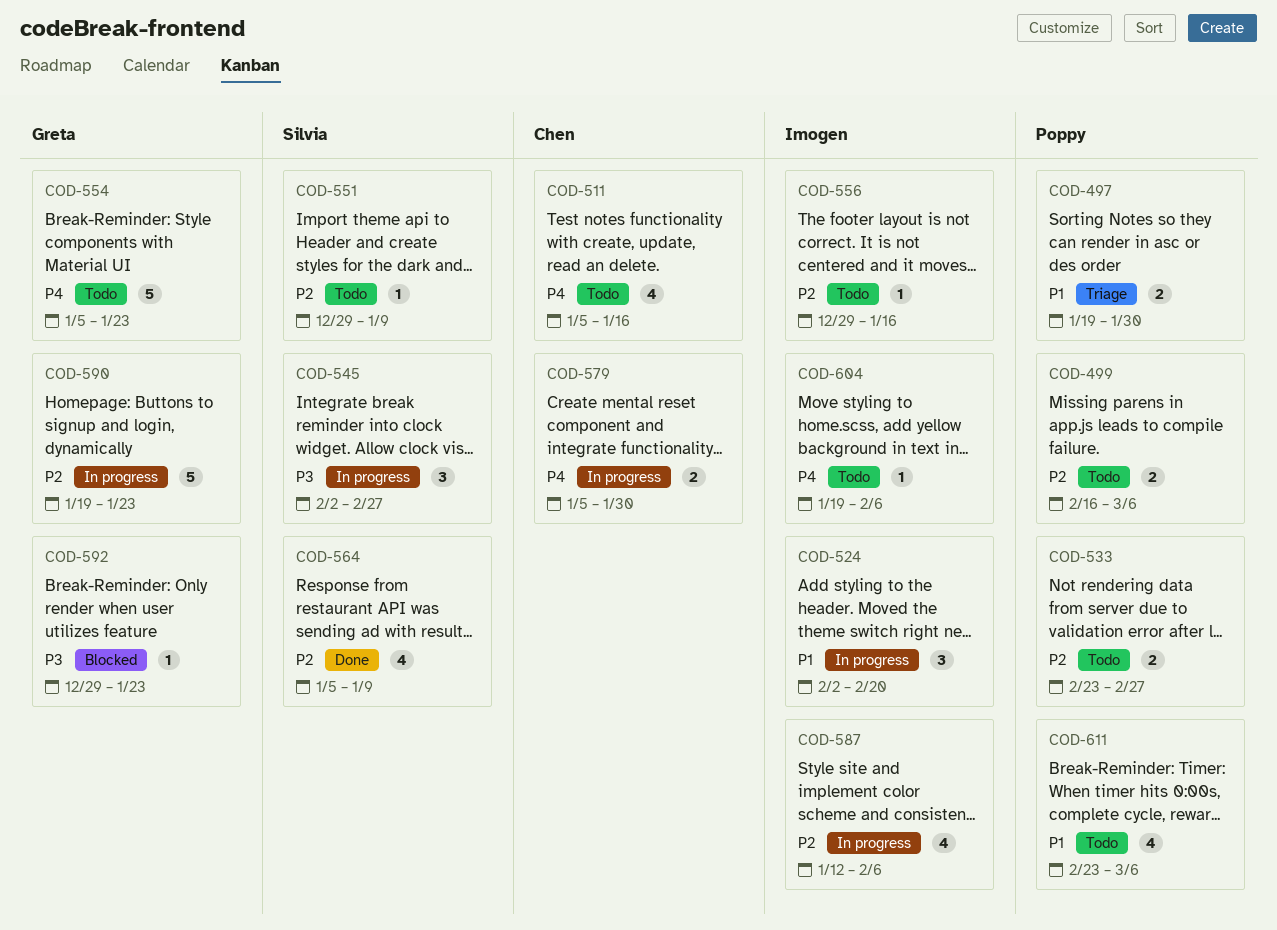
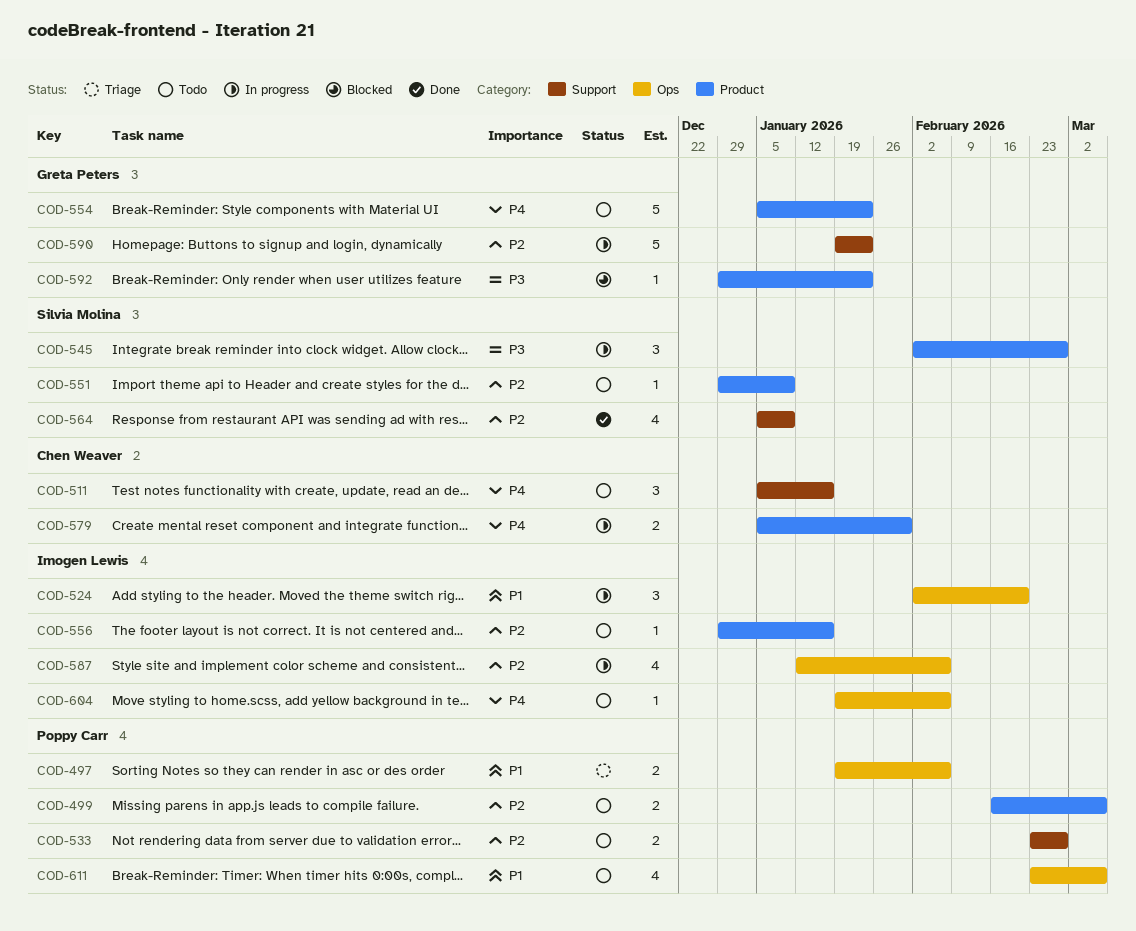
COD-497, due: Jan 30 -> Feb 6
COD-511, estimate: 4 -> 3

